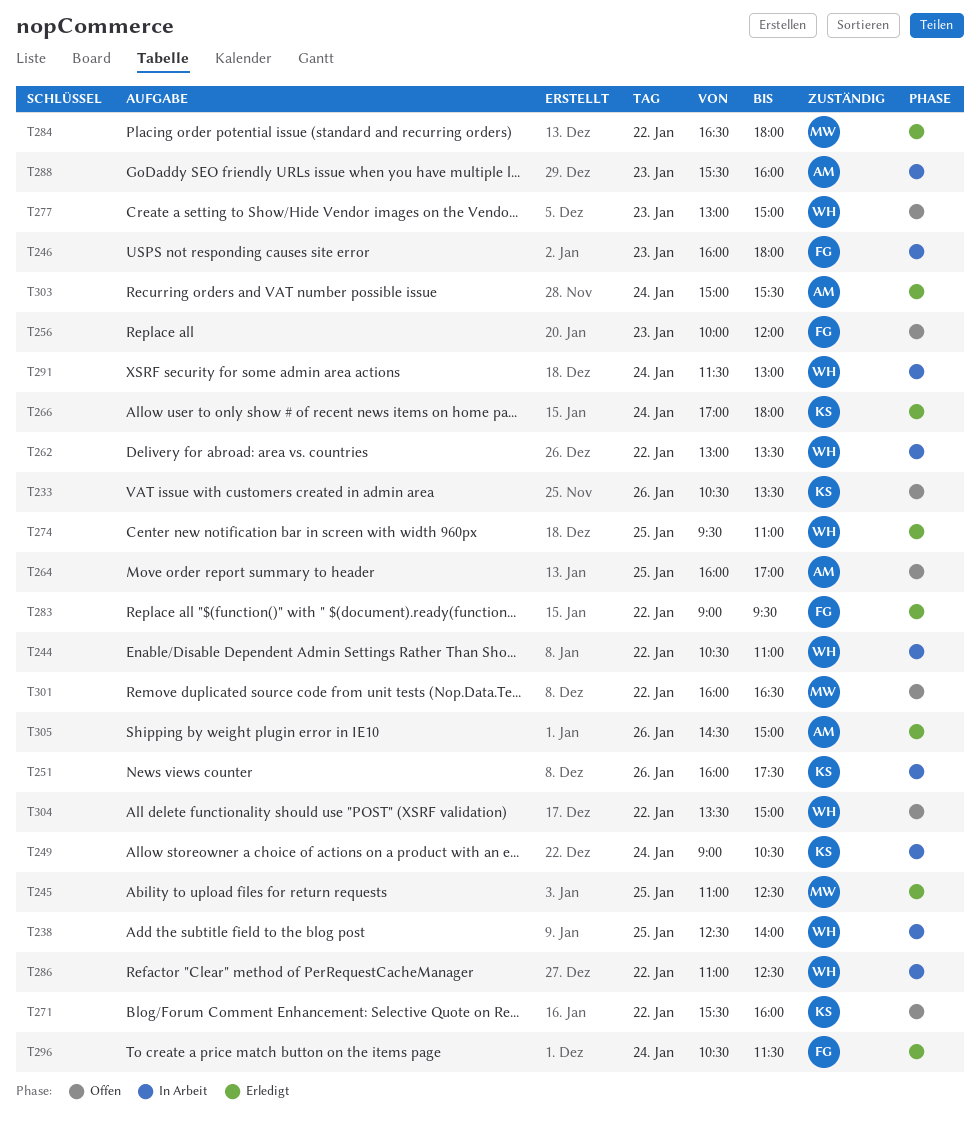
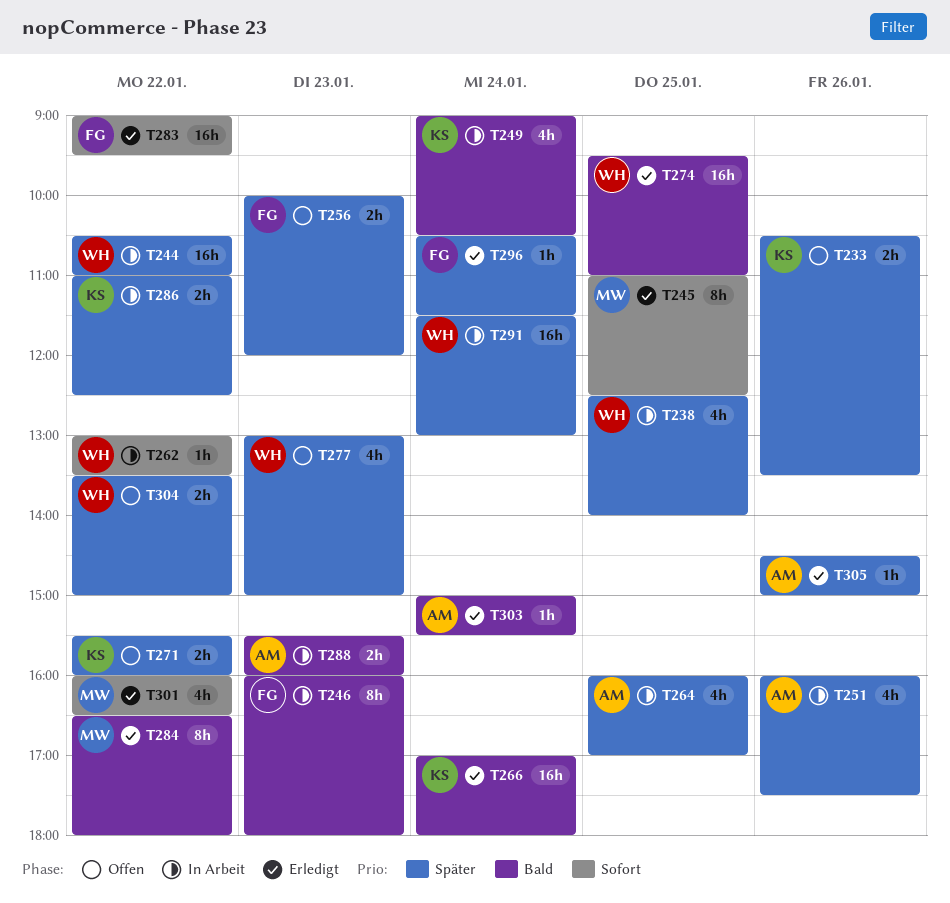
T251, owner: KS -> AM
T264, status: Offen -> In Arbeit
T286, owner: WH -> KS
T301, status: Offen -> Erledigt

